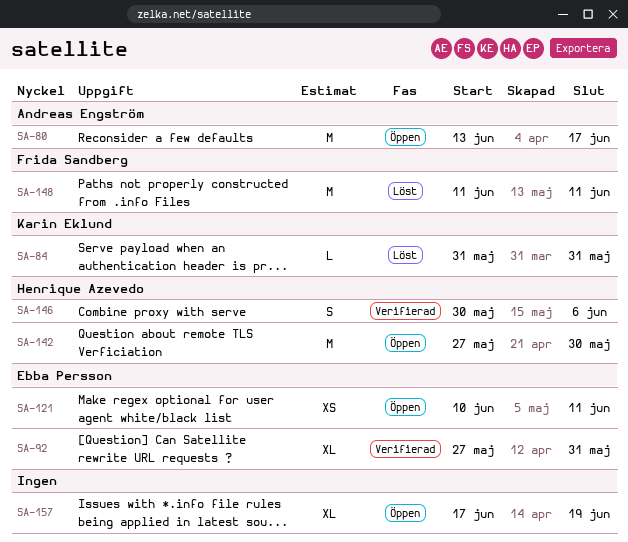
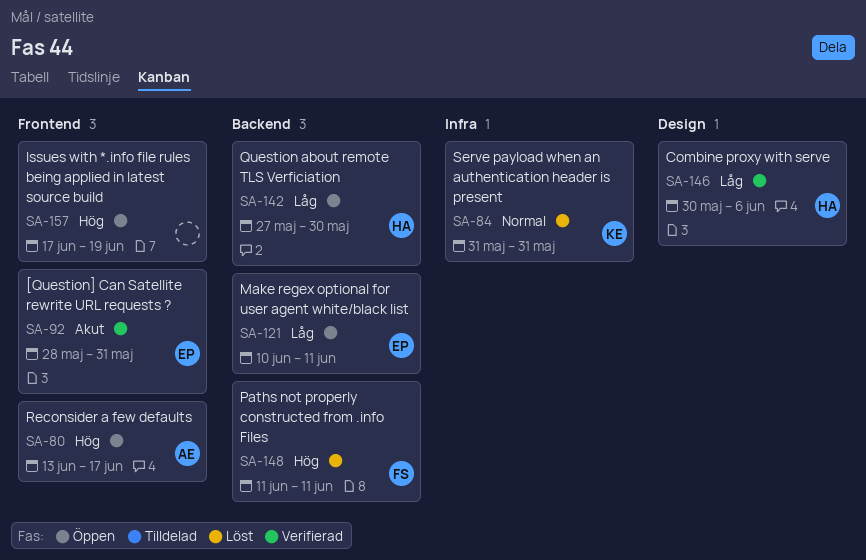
SA-92, start: May 27 -> May 28

